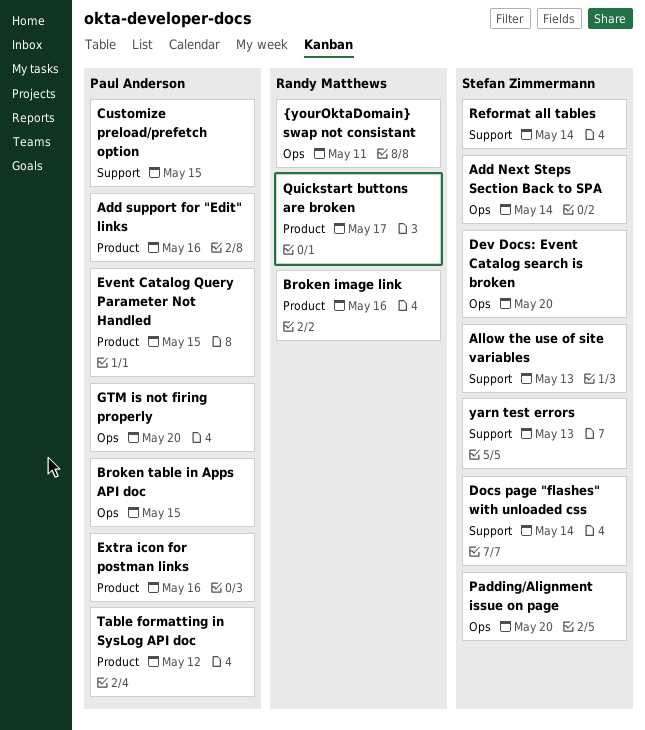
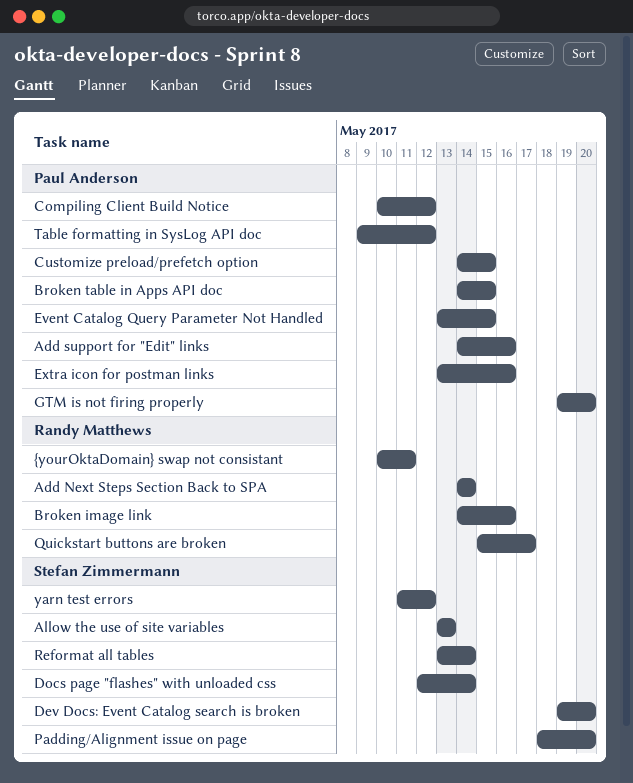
Add Next Steps Section Back to SPA, owner: Stefan Zimmermann -> Randy Matthews
Compiling Client Build Notice: none -> present
yarn test errors, due: May 13 -> May 12

